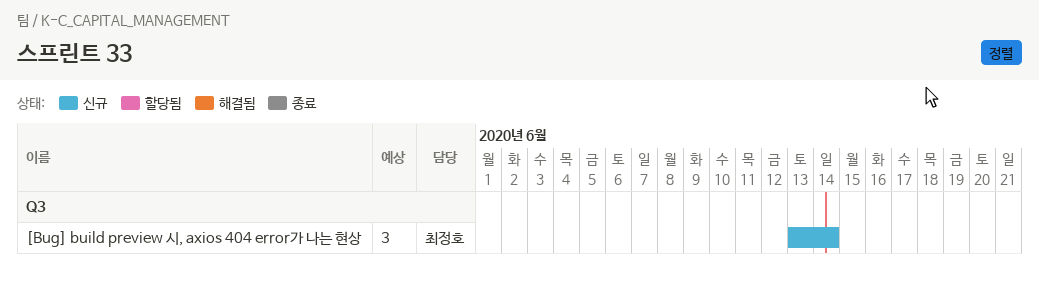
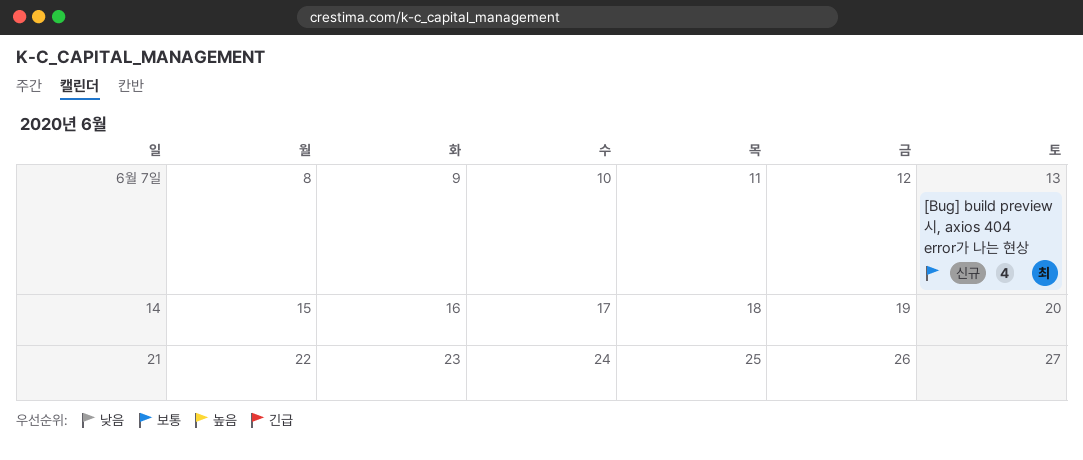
[Bug] build preview 시, axios 404 error가 나는 현상, estimate: 3 -> 4
[Bug] build preview 시, axios 404 error가 나는 현상, due: Jun 14 -> Jun 13

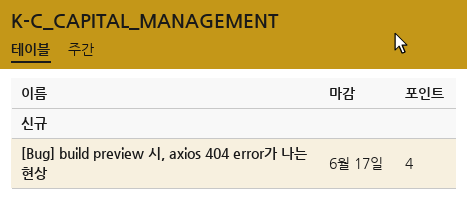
[Bug] build preview 시, axios 404 error가 나는 현상, due: Jun 13 -> Jun 17

